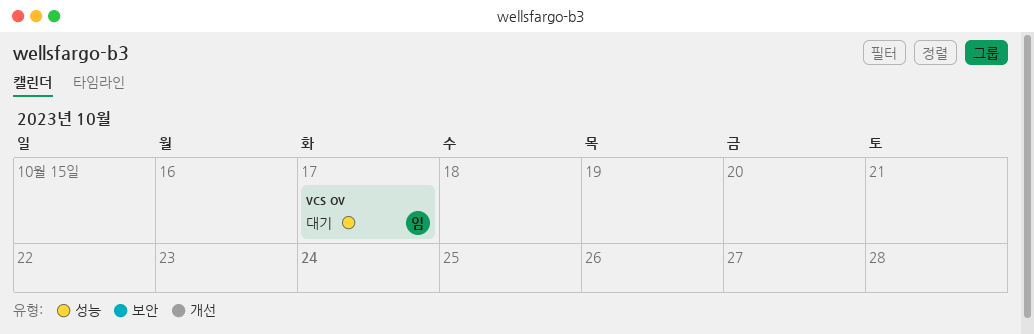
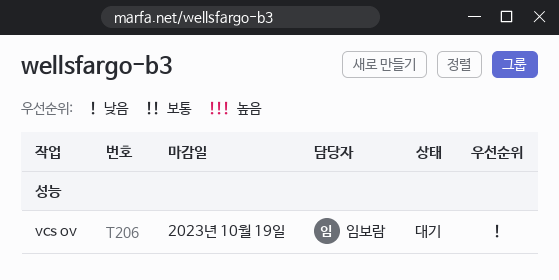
vcs ov, due: Oct 17 -> Oct 19

